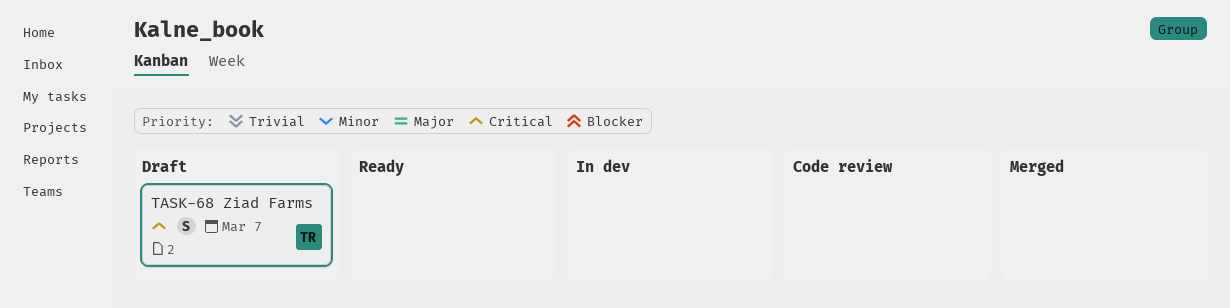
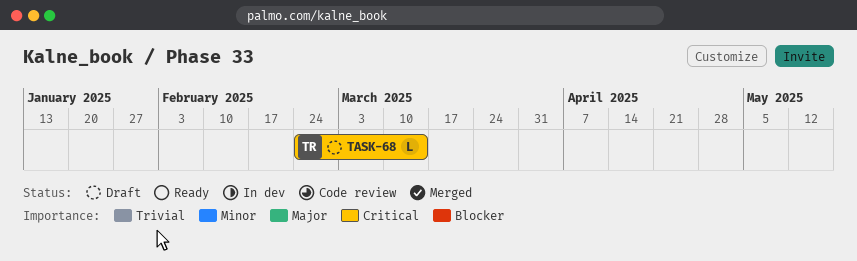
TASK-68, estimate: S -> L
TASK-68, due: Mar 7 -> Mar 14

